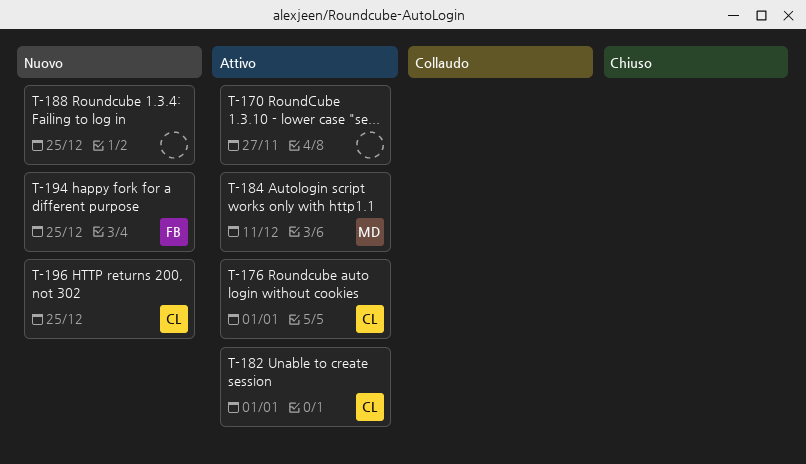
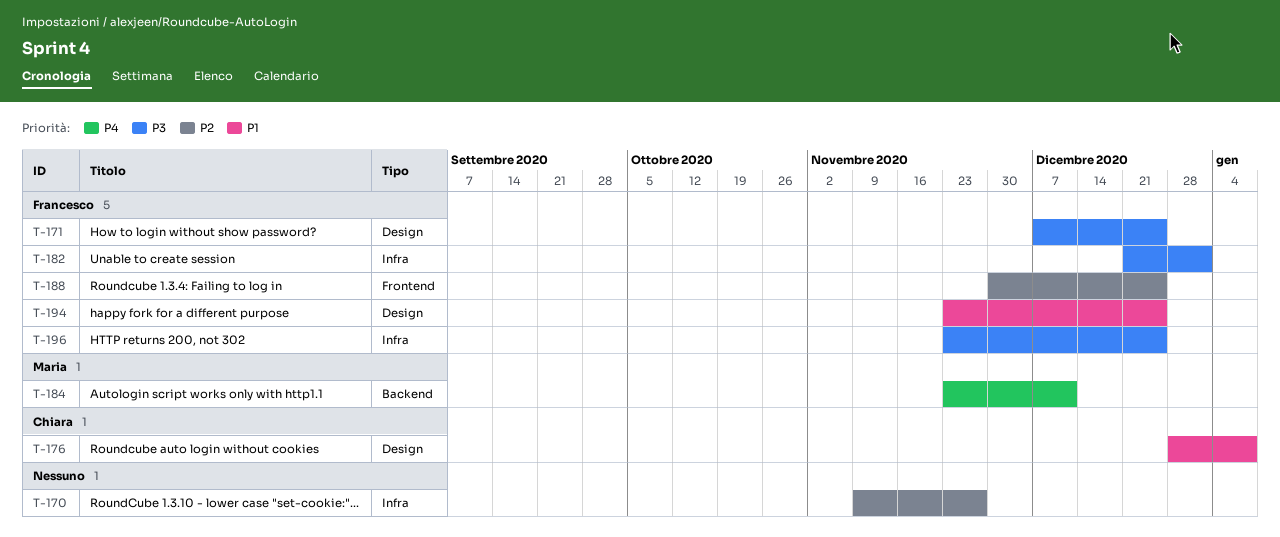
T-171: none -> present
T-176, due: Jan 1 -> Jan 8
T-182, owner: Chiara -> Francesco
T-188, owner: none -> Francesco
T-196, owner: Chiara -> Francesco

